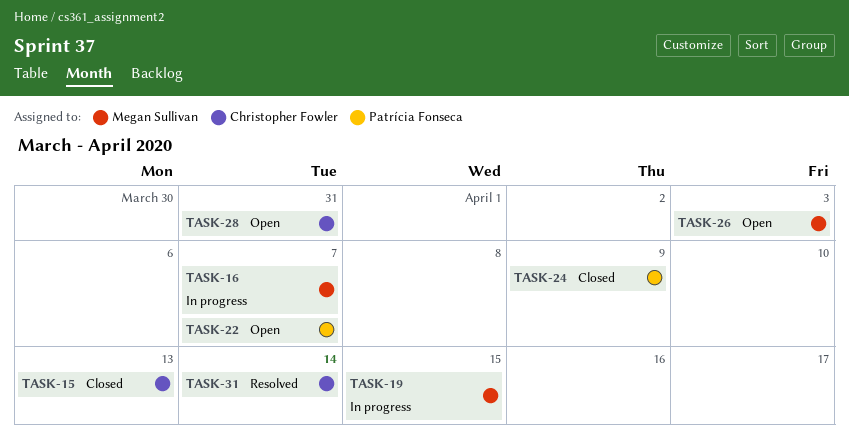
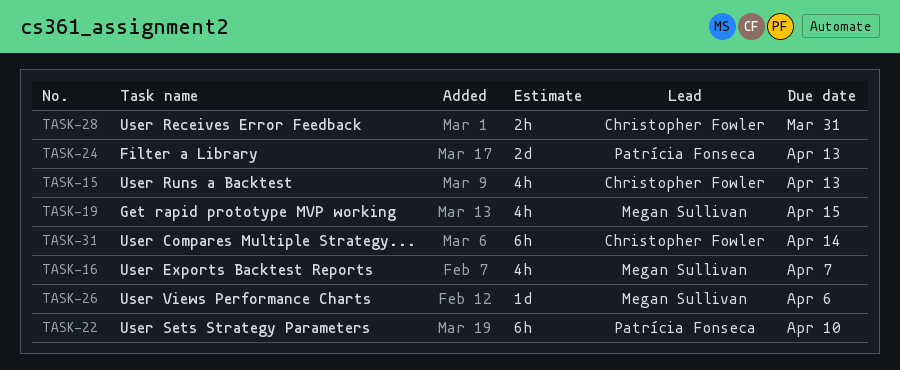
TASK-22, due: Apr 7 -> Apr 10
TASK-24, due: Apr 9 -> Apr 13
TASK-26, due: Apr 3 -> Apr 6

